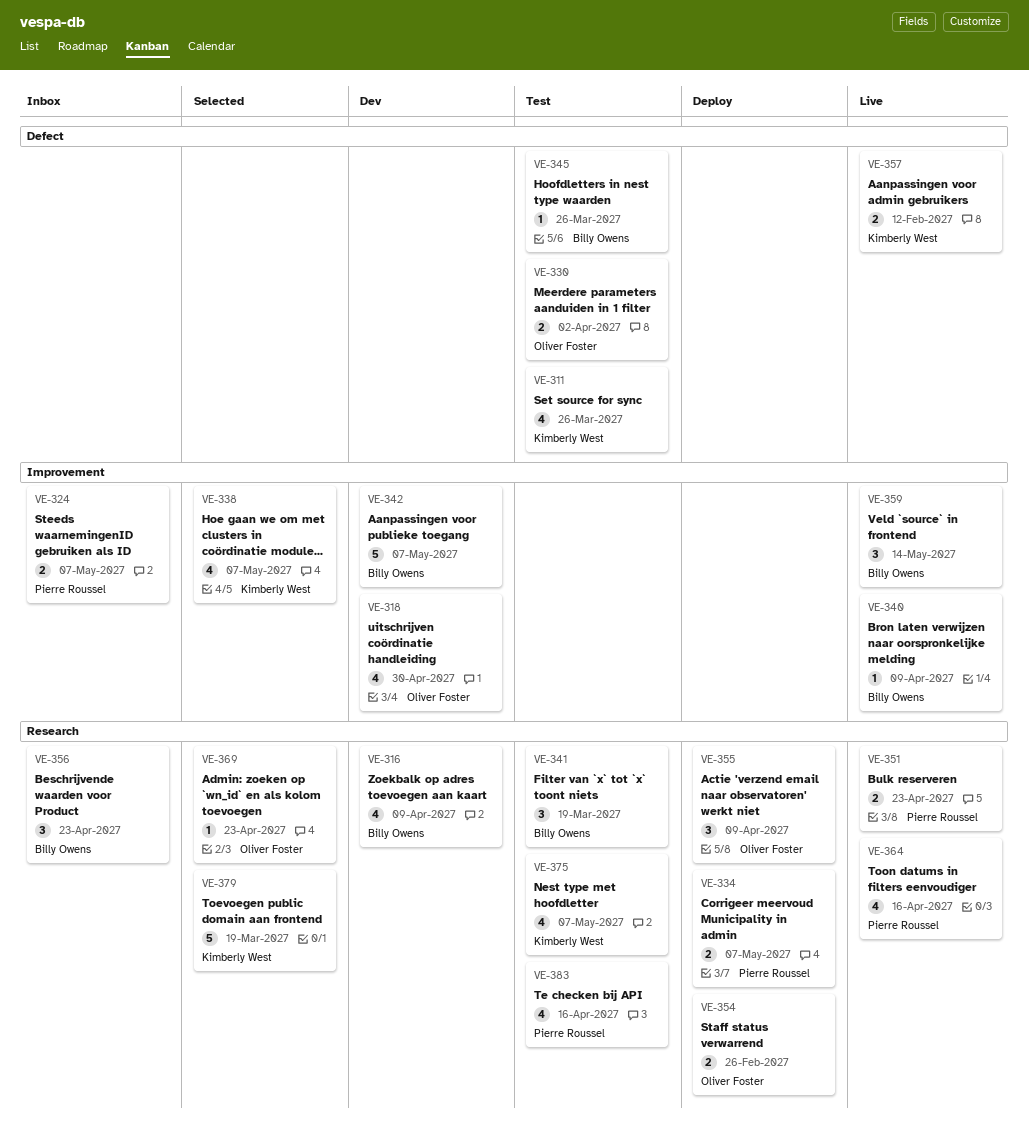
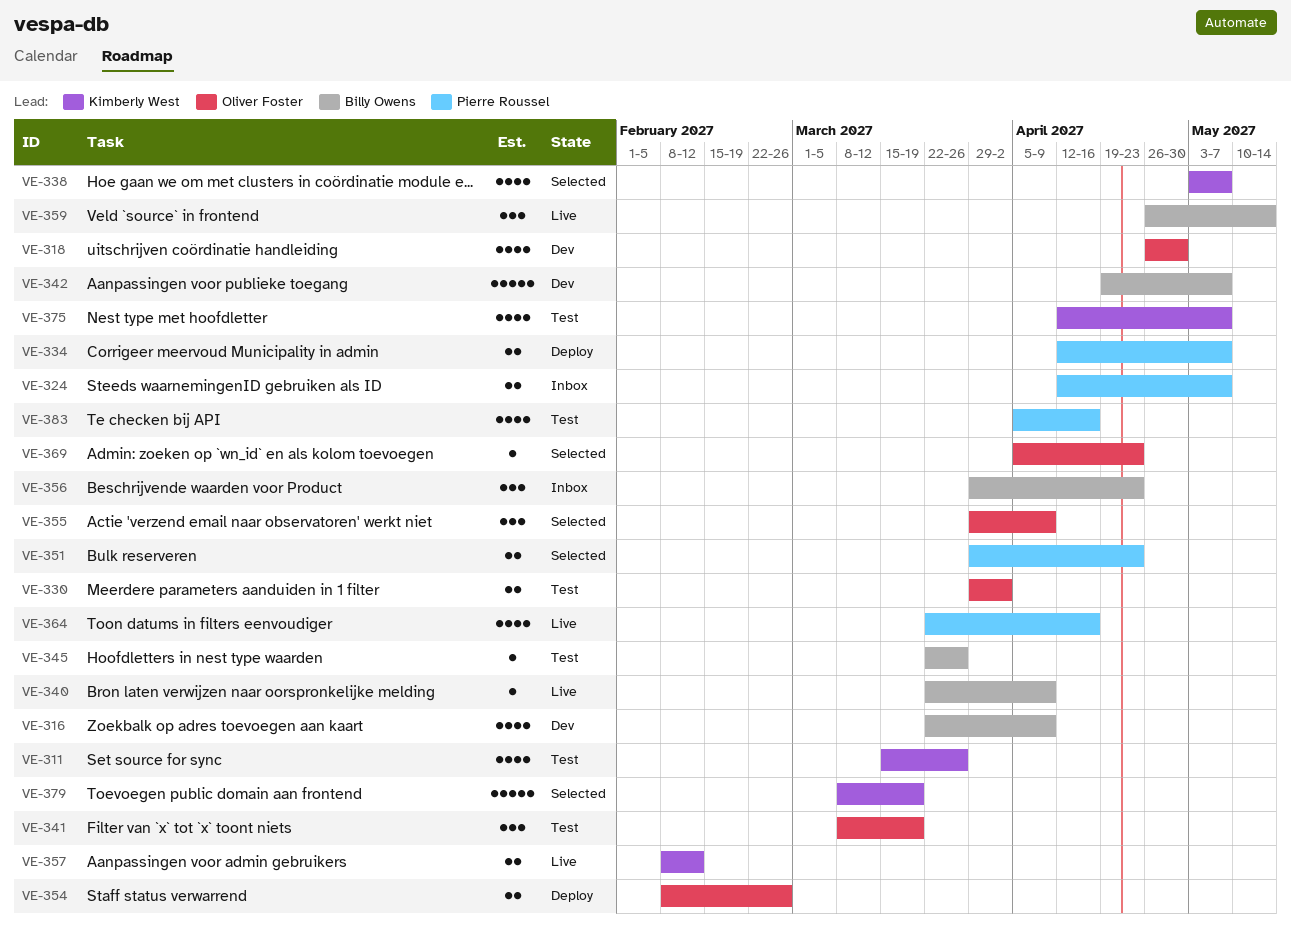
VE-341, owner: Billy Owens -> Oliver Foster
VE-351, status: Live -> Selected
VE-355, status: Deploy -> Selected

